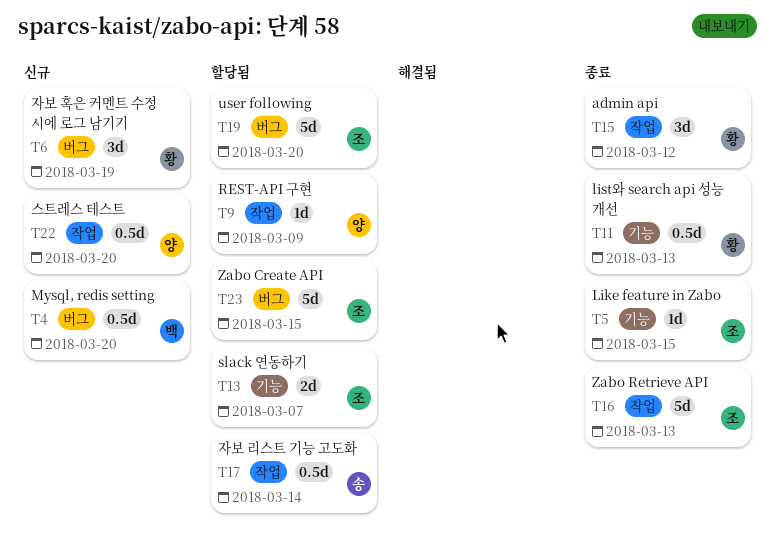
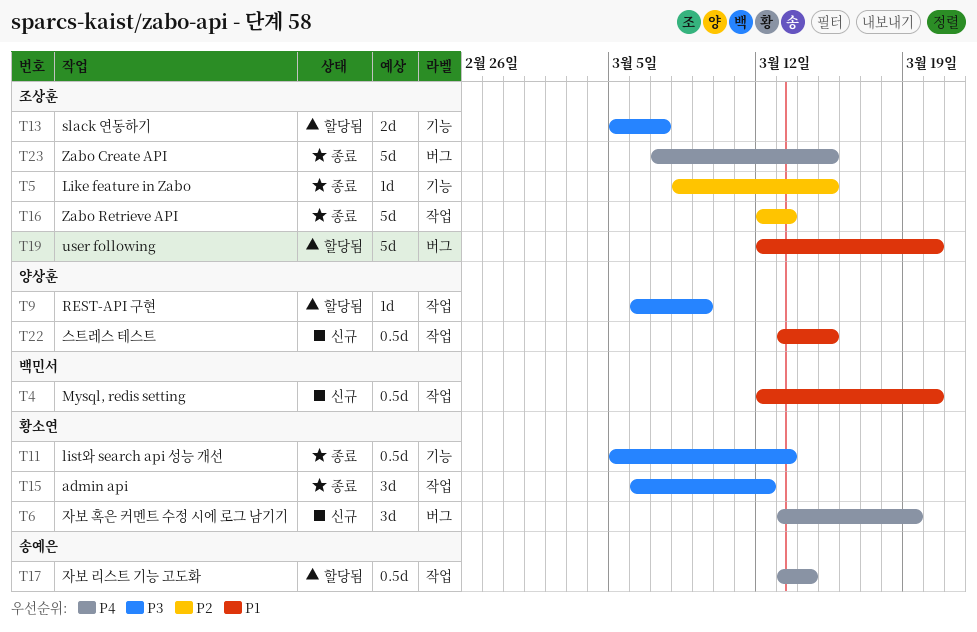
T4, label: 버그 -> 작업
T22, due: Mar 20 -> Mar 15
T23, status: 할당됨 -> 종료

